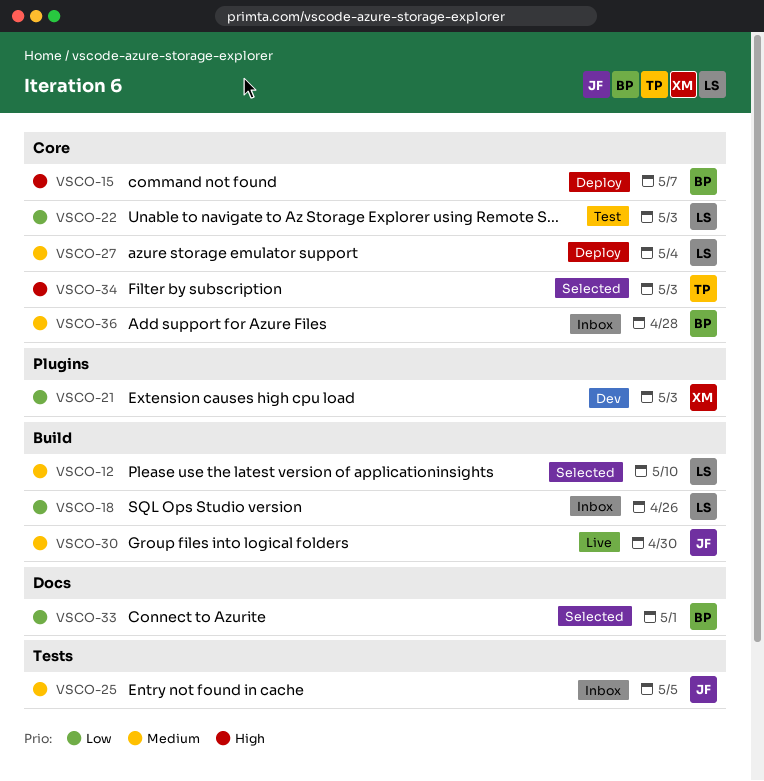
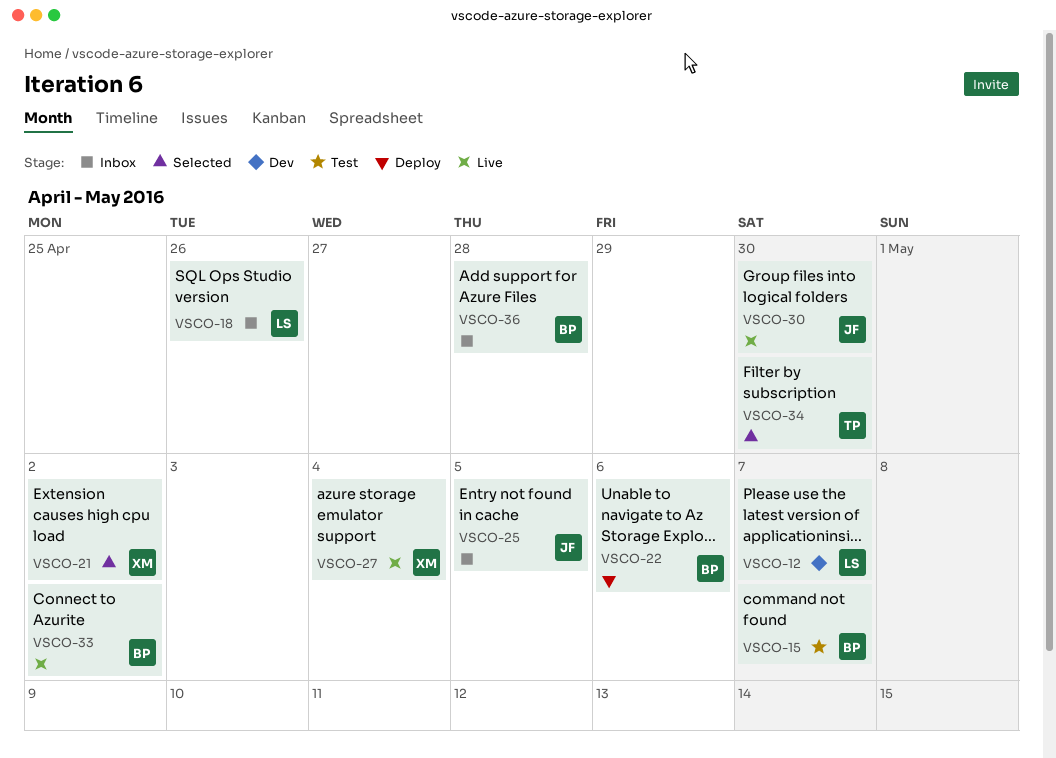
VSCO-12, status: Selected -> Dev
VSCO-12, due: May 10 -> May 7
VSCO-15, status: Deploy -> Test
VSCO-21, status: Dev -> Selected
VSCO-21, due: May 3 -> May 2
VSCO-22, status: Test -> Deploy
VSCO-22, owner: LS -> BP
VSCO-22, due: May 3 -> May 6
VSCO-27, status: Deploy -> Live
VSCO-27, owner: LS -> XM
VSCO-33, status: Selected -> Live
VSCO-33, due: May 1 -> May 2
VSCO-34, due: May 3 -> Apr 30

